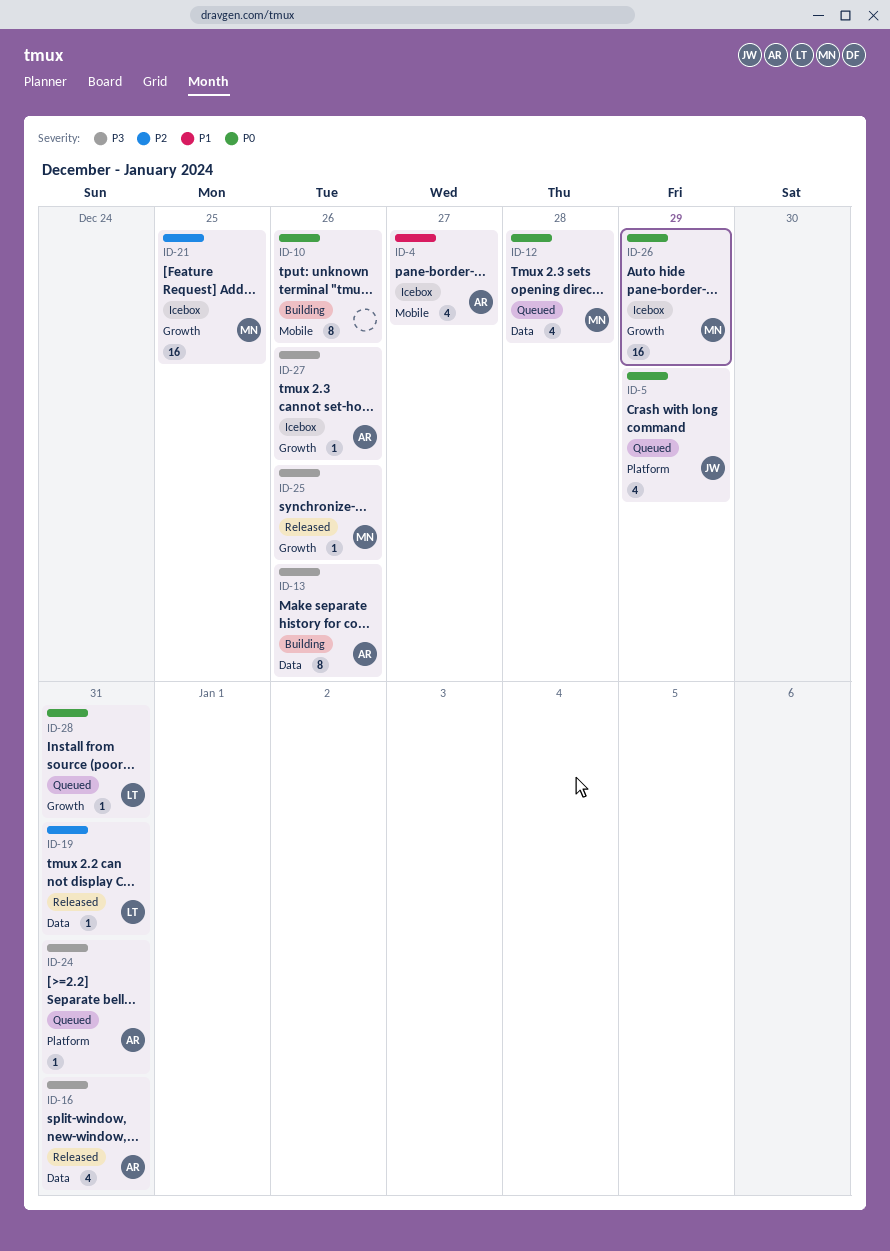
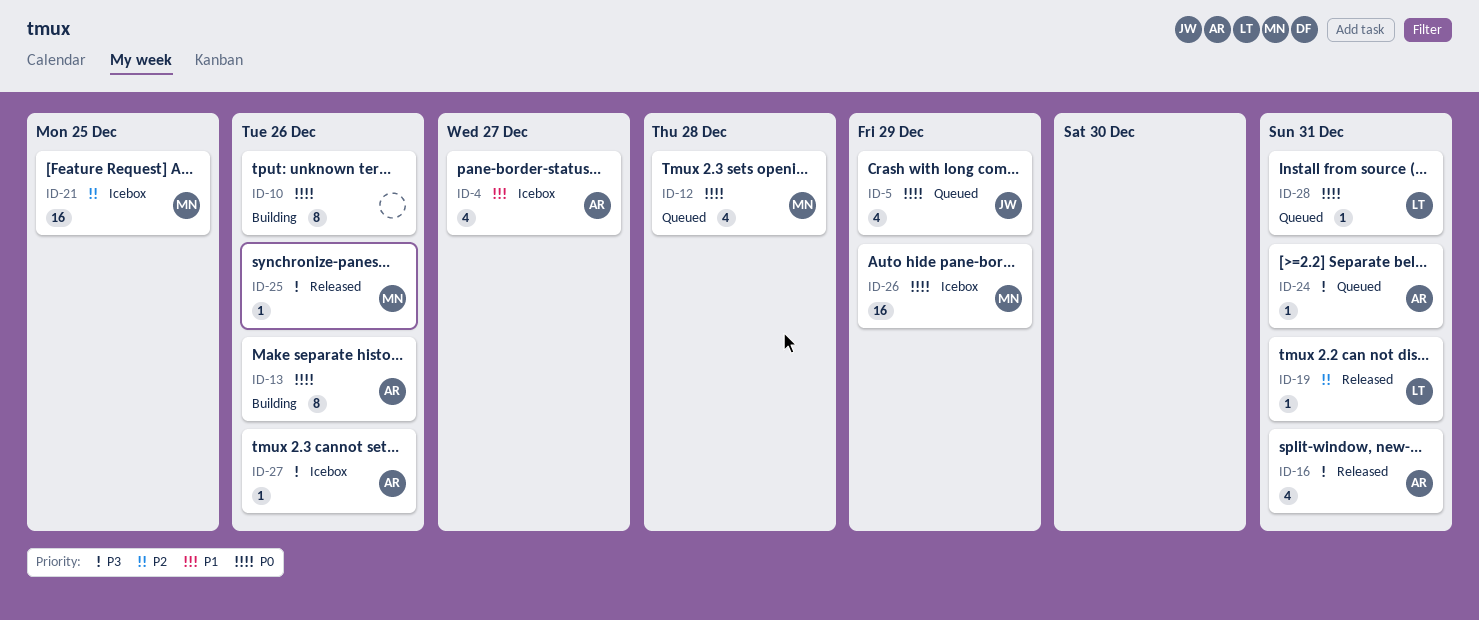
ID-13, priority: P3 -> P0

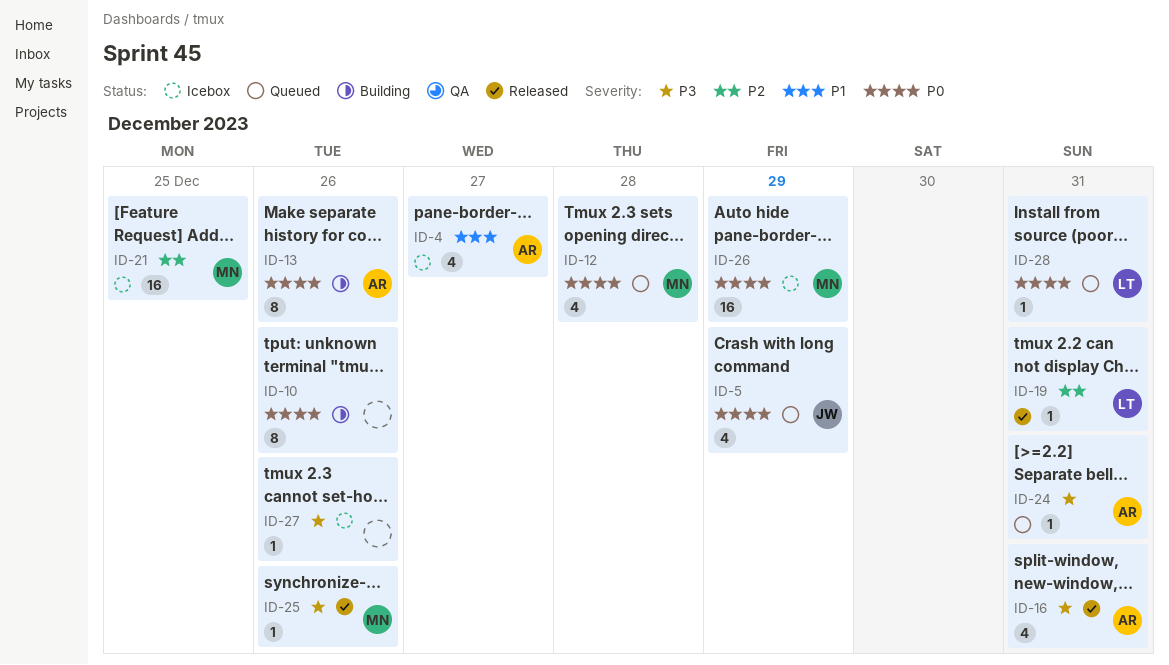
ID-27, owner: AR -> none

